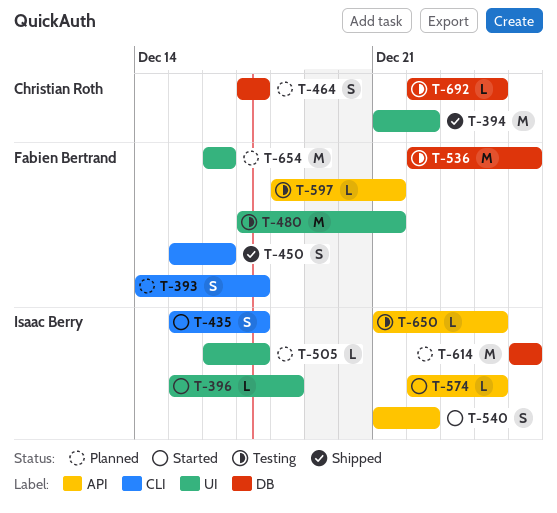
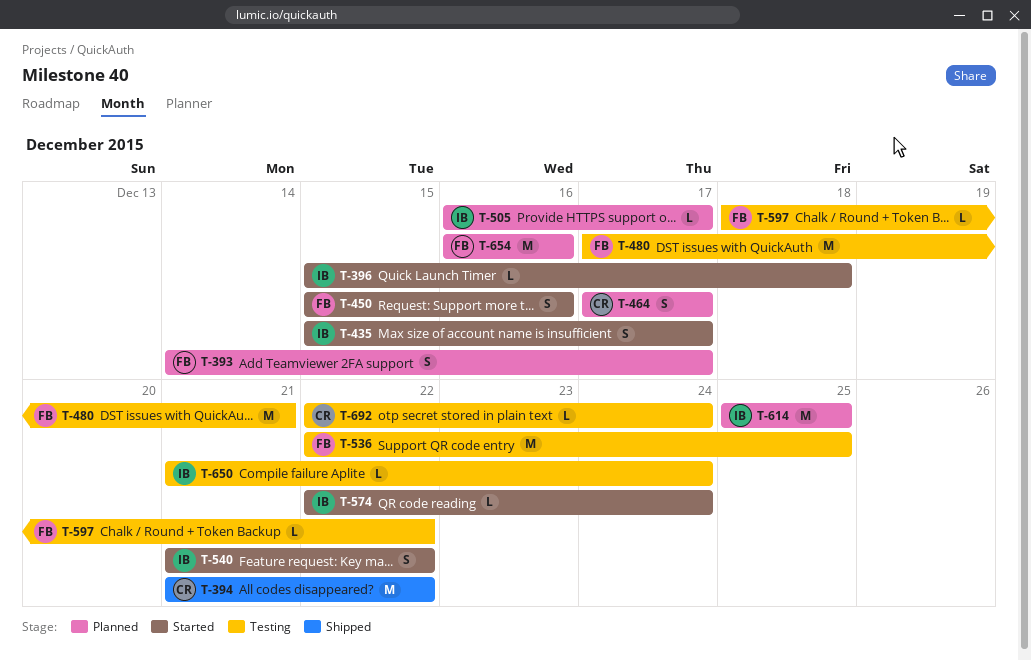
T-450, status: Shipped -> Started
T-597, due: Dec 21 -> Dec 22

